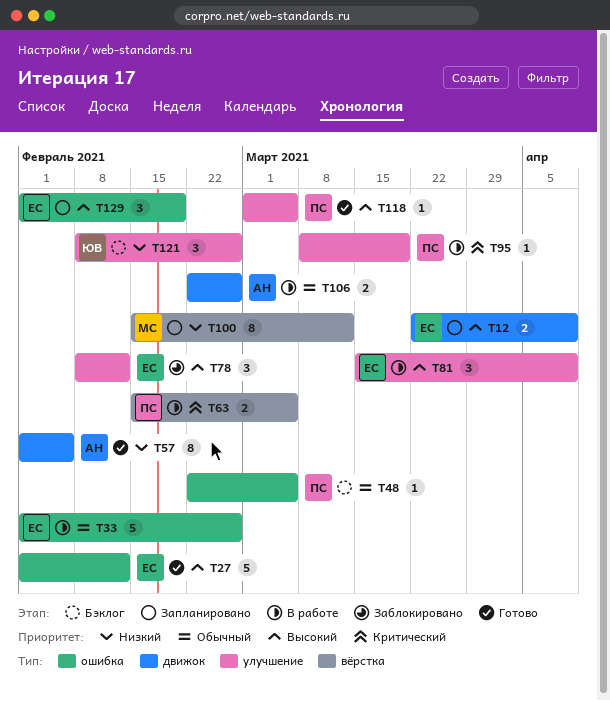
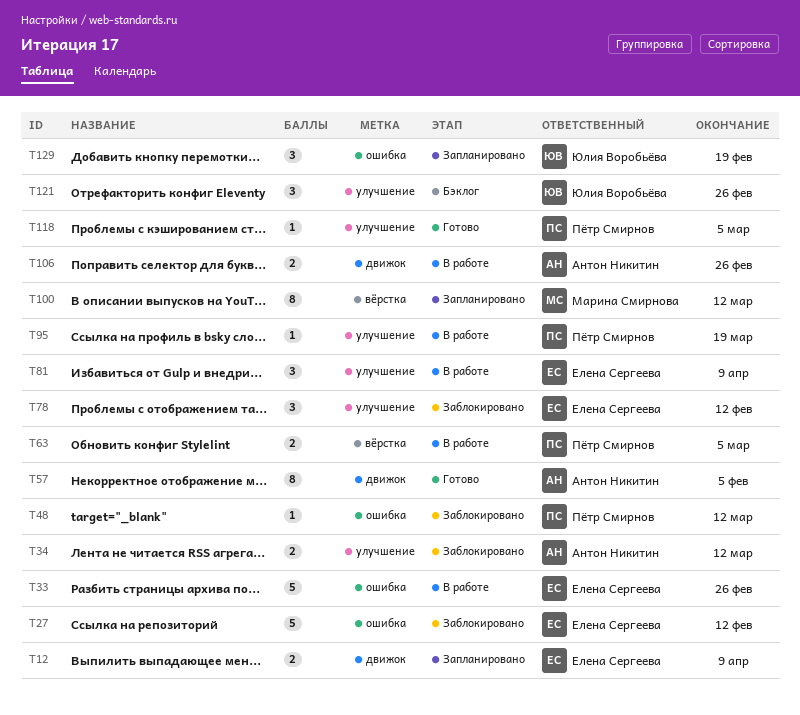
T27, status: Готово -> Заблокировано
T34: none -> present
T48, status: Бэклог -> Заблокировано
T48, due: Mar 5 -> Mar 12
T129, owner: Елена Сергеева -> Юлия Воробьёва

